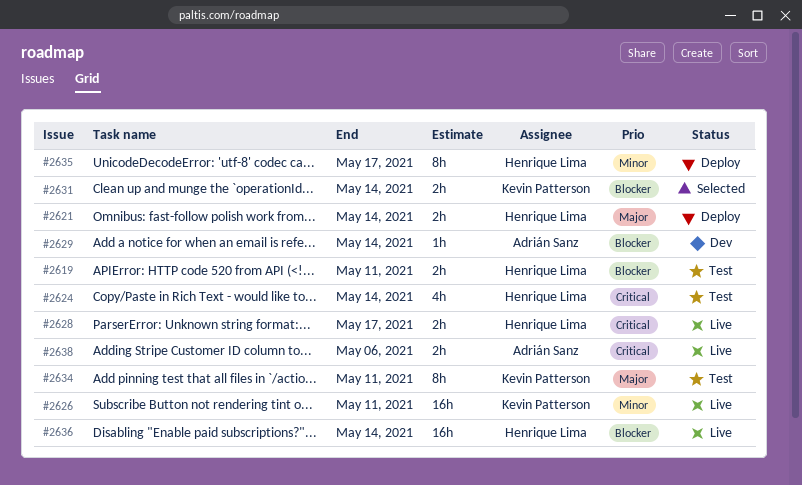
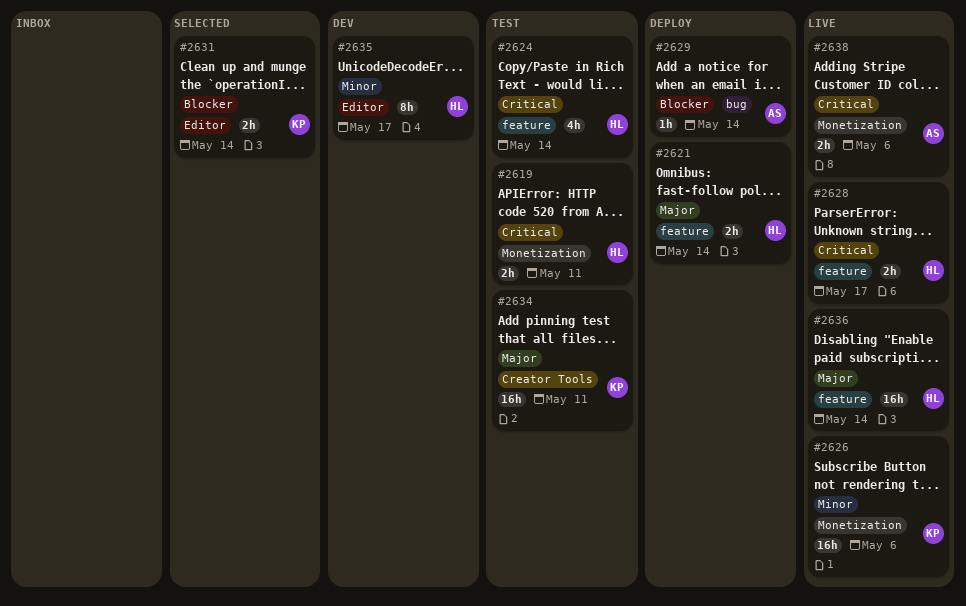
#2619, priority: Blocker -> Critical
#2626, due: May 11 -> May 6
#2629, status: Dev -> Deploy
#2634, estimate: 8h -> 16h
#2635, status: Deploy -> Dev
#2636, priority: Blocker -> Major

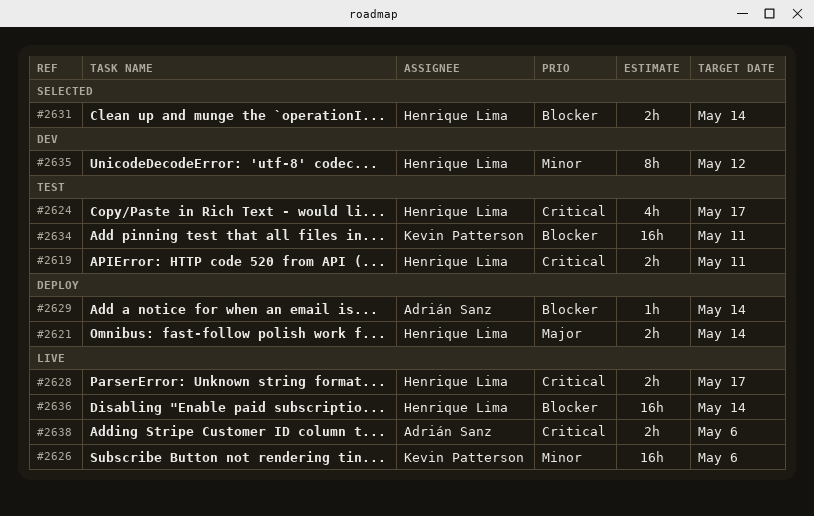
#2624, due: May 14 -> May 17
#2631, owner: Kevin Patterson -> Henrique Lima
#2634, priority: Major -> Blocker
#2635, due: May 17 -> May 12
#2636, priority: Major -> Blocker

